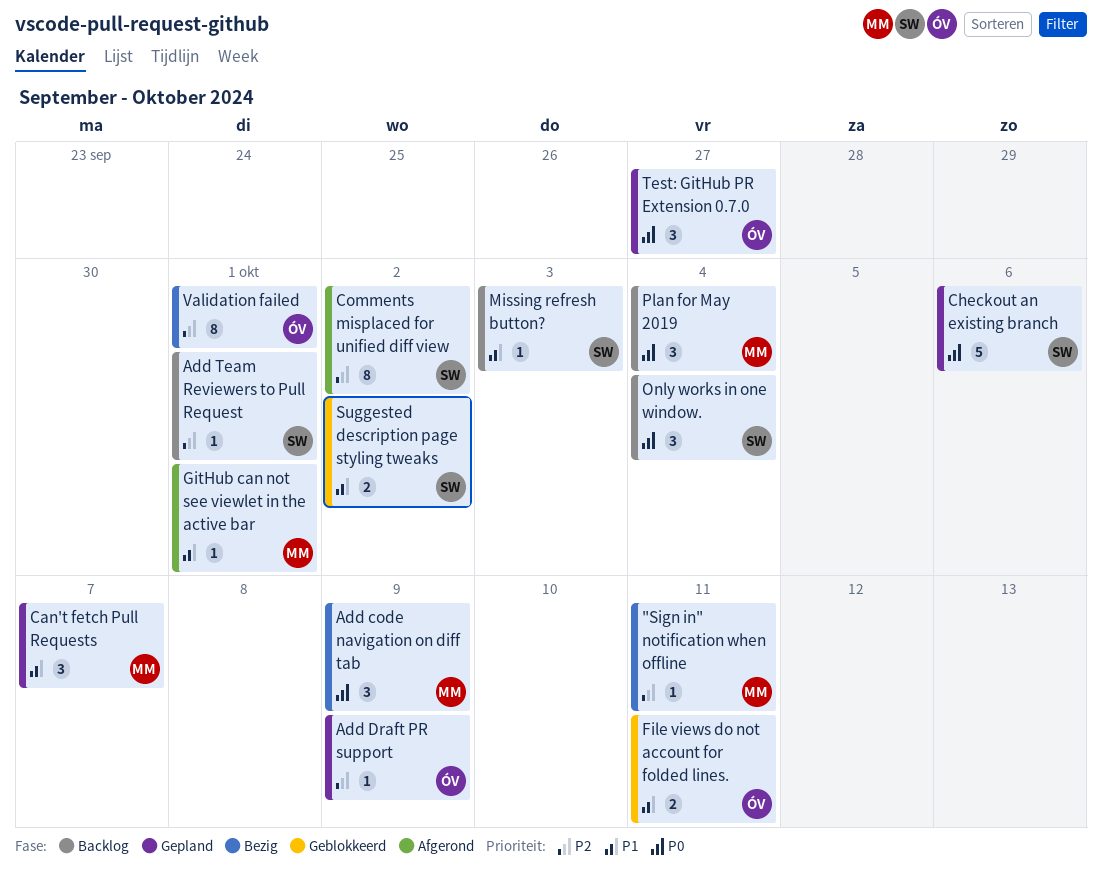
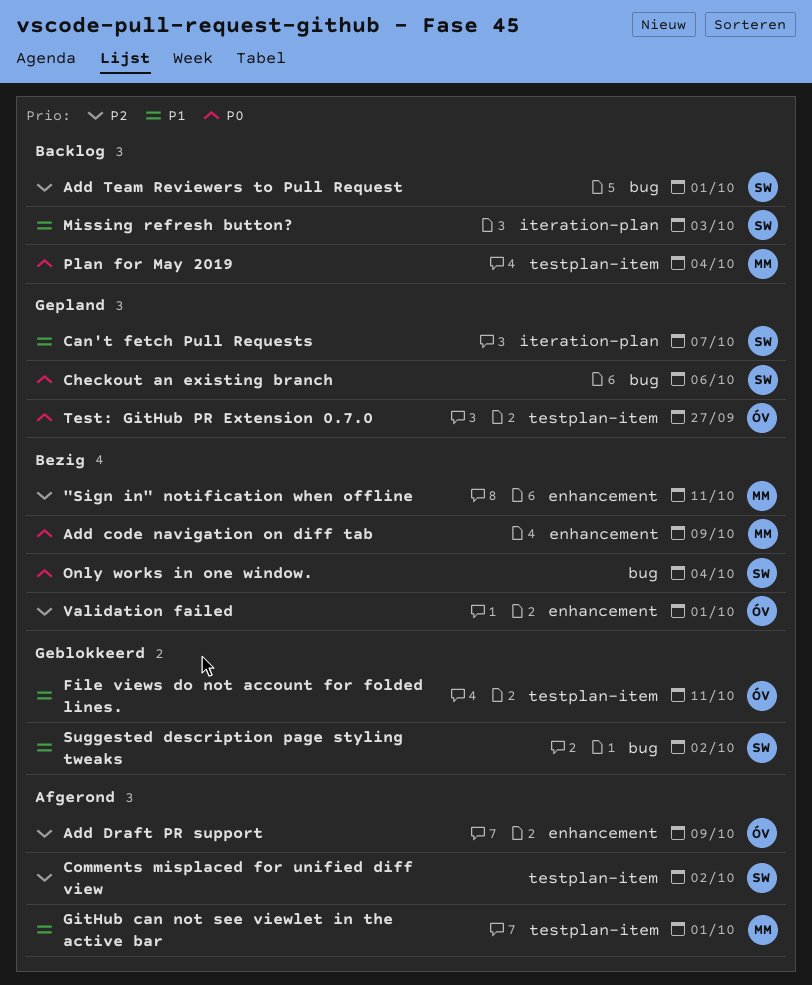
Add Draft PR support, status: Gepland -> Afgerond
Can't fetch Pull Requests, owner: MM -> SW
Only works in one window., status: Backlog -> Bezig

